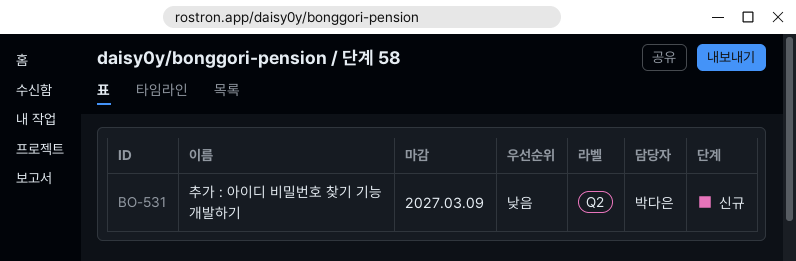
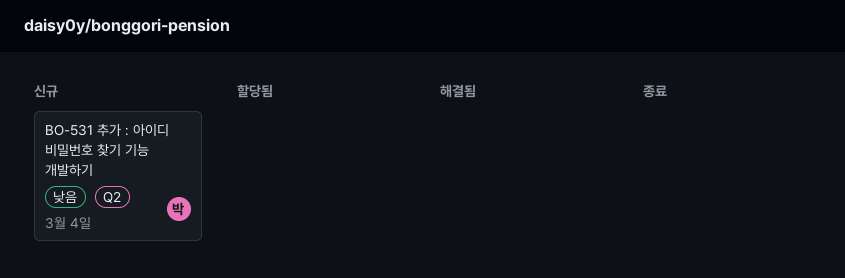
BO-531, due: Mar 9 -> Mar 4

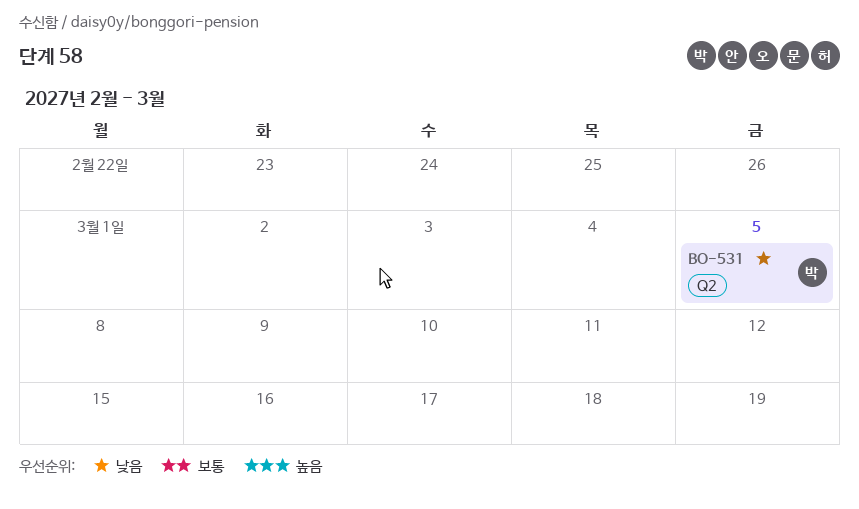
BO-531, due: Mar 4 -> Mar 5

